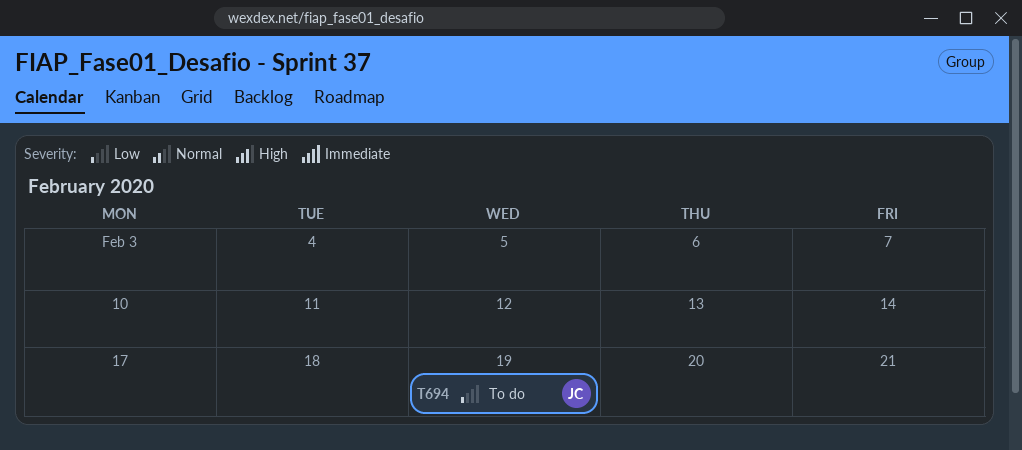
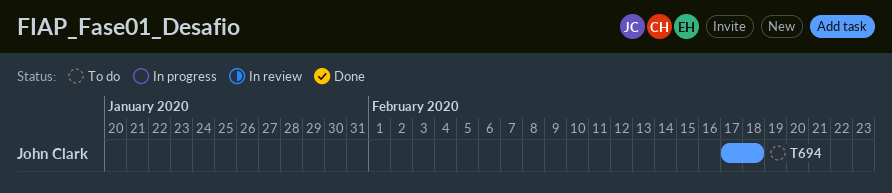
T694, due: Feb 19 -> Feb 18

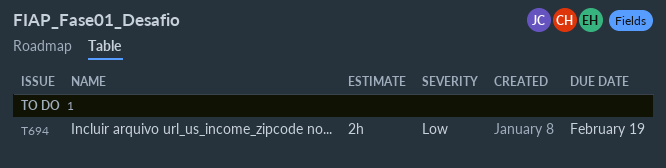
T694, due: Feb 18 -> Feb 19

